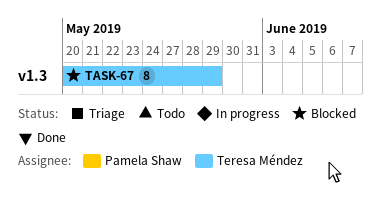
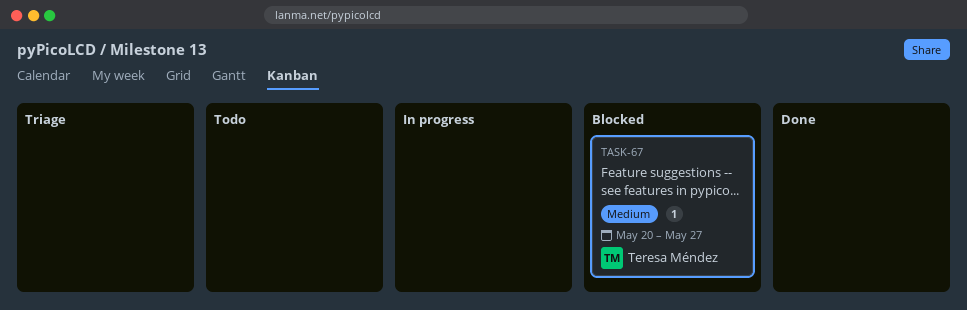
TASK-67, estimate: 8 -> 1
TASK-67, due: May 29 -> May 27

